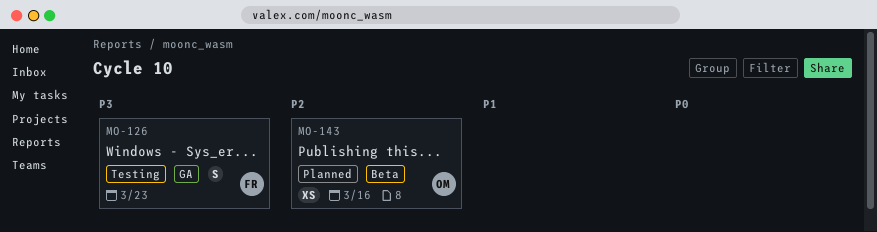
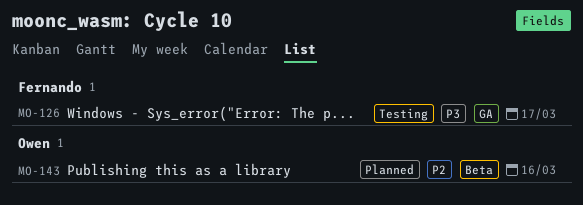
MO-126, due: Mar 23 -> Mar 17

